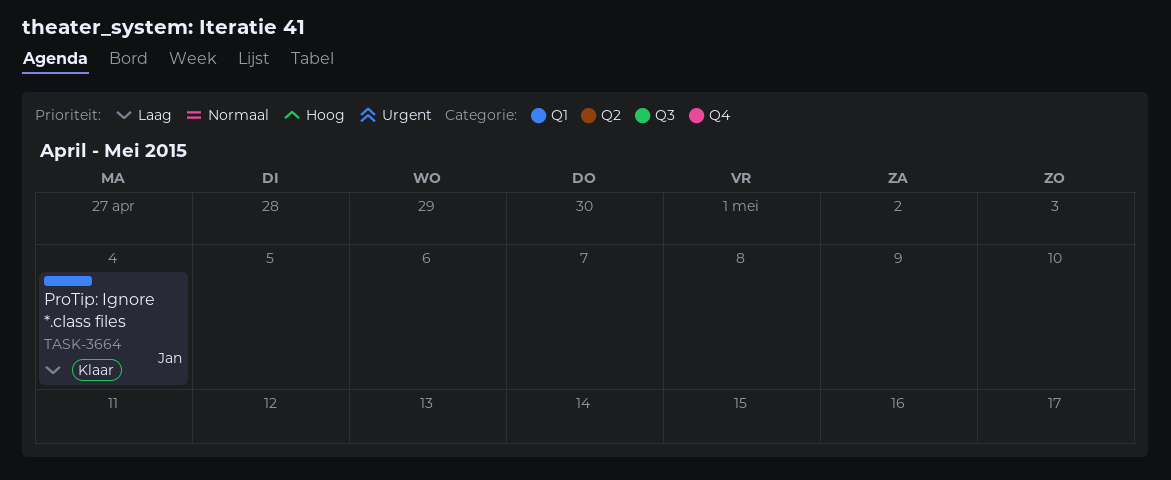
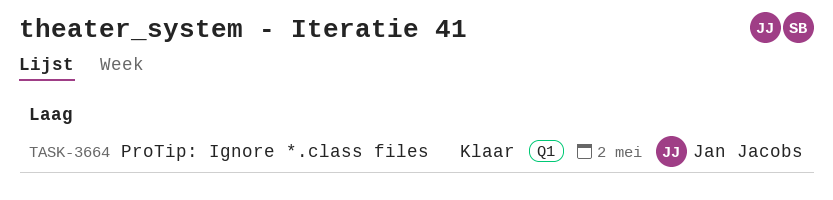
TASK-3664, due: May 4 -> May 2

